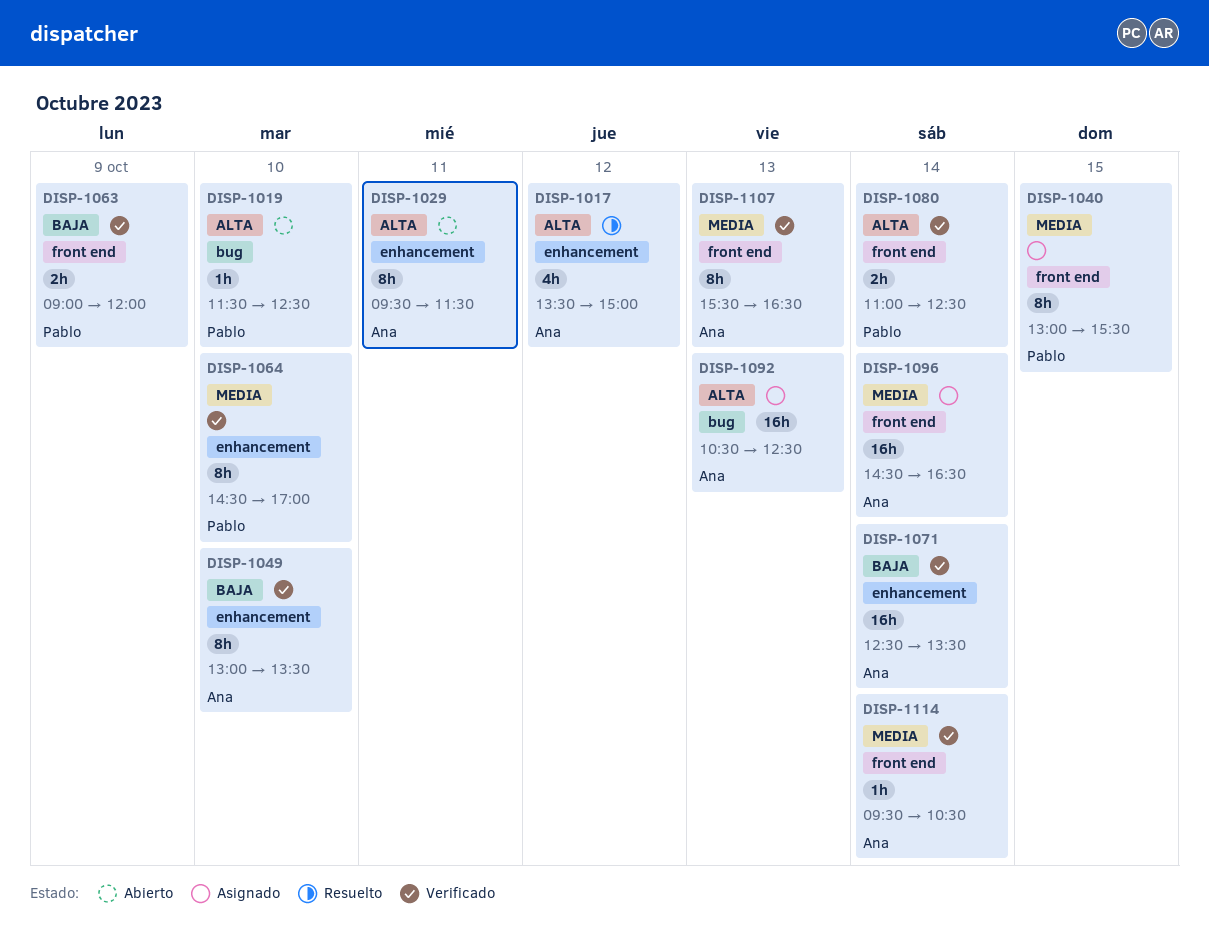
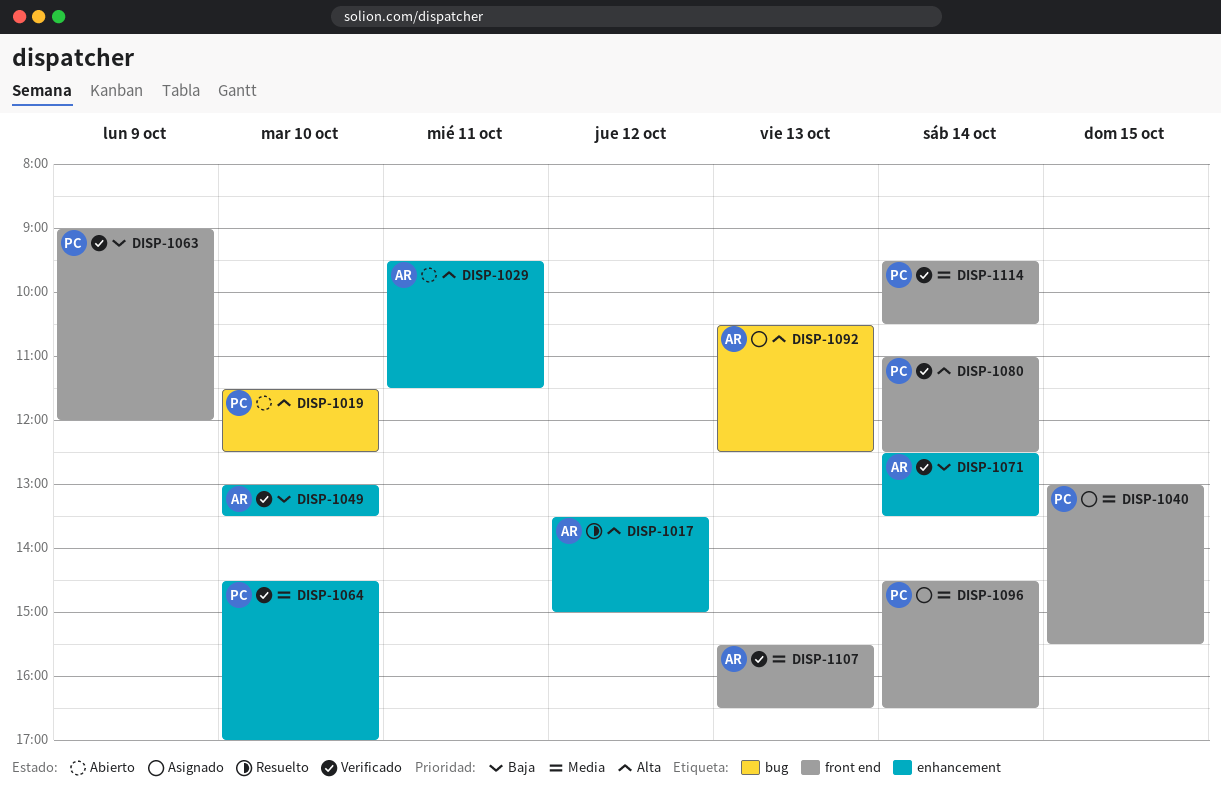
DISP-1096, owner: Ana -> Pablo
DISP-1114, owner: Ana -> Pablo

